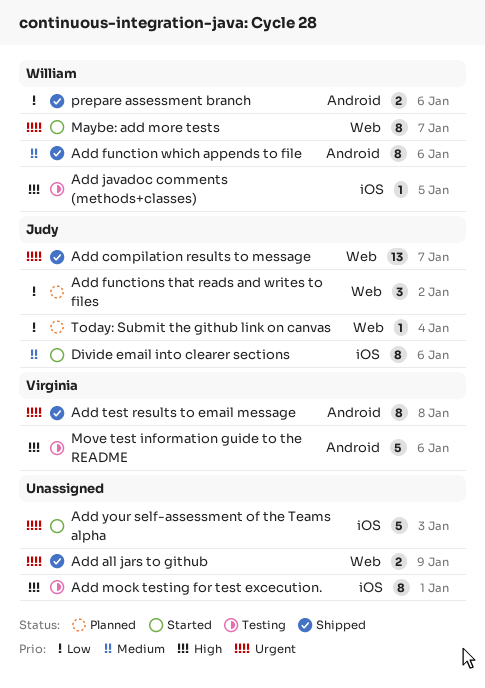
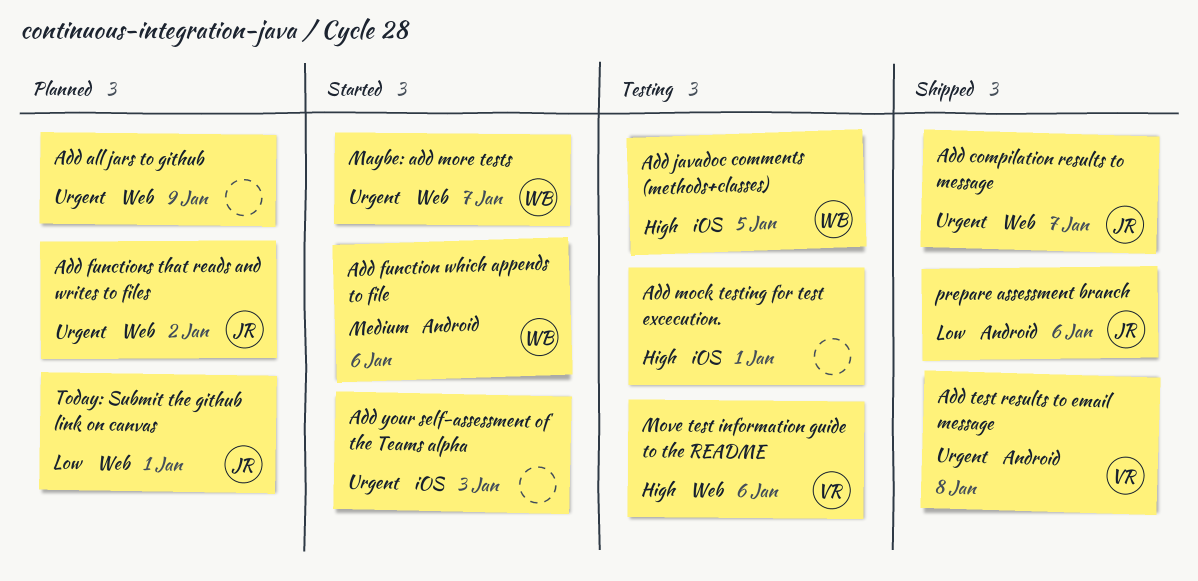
Add all jars to github, status: Shipped -> Planned
Add function which appends to file, status: Shipped -> Started
Add functions that reads and writes to files, priority: Low -> Urgent
Divide email into clearer sections: present -> none
Move test information guide to the README, label: Android -> Web
prepare assessment branch, owner: William -> Judy
Today: Submit the github link on canvas, due: Jan 4 -> Jan 1

